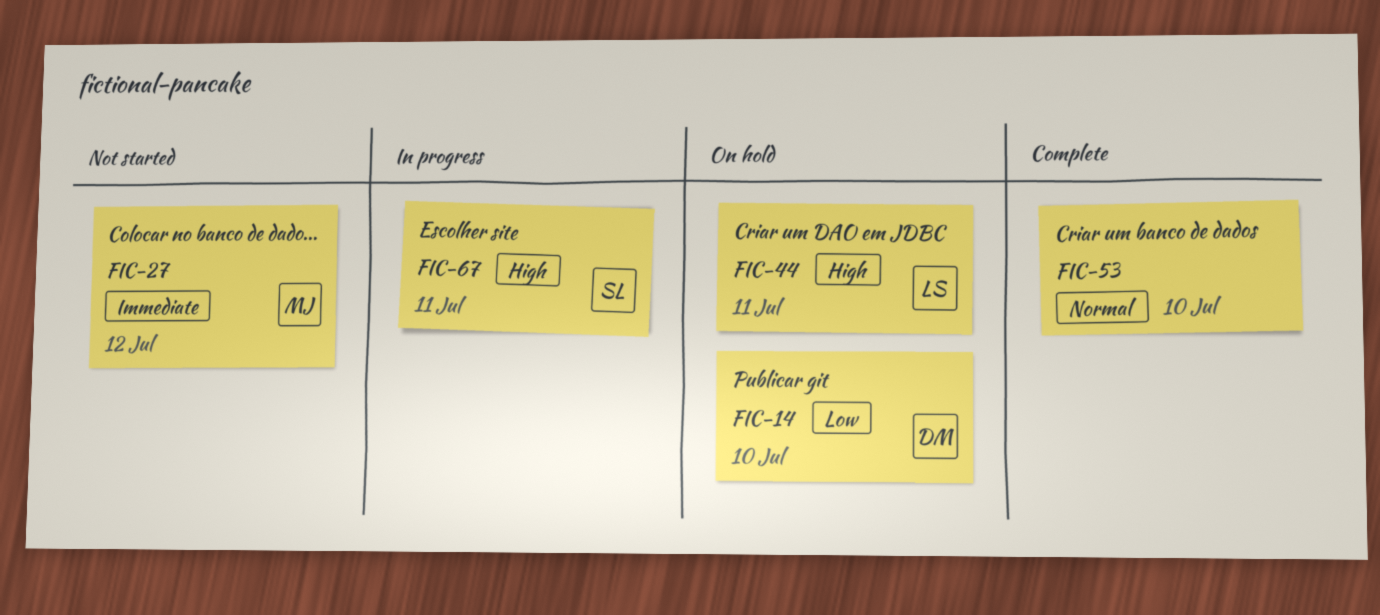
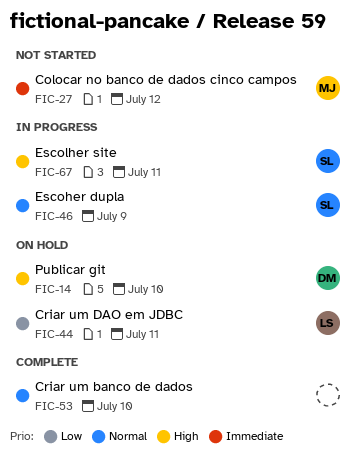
FIC-14, priority: Low -> High
FIC-44, priority: High -> Low
FIC-46: none -> present

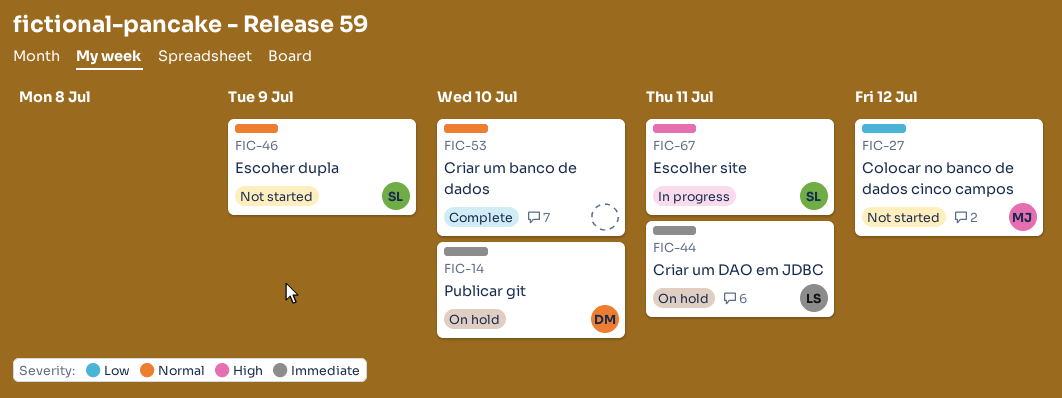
FIC-14, priority: High -> Immediate
FIC-27, priority: Immediate -> Low
FIC-44, priority: Low -> Immediate
FIC-46, status: In progress -> Not started

